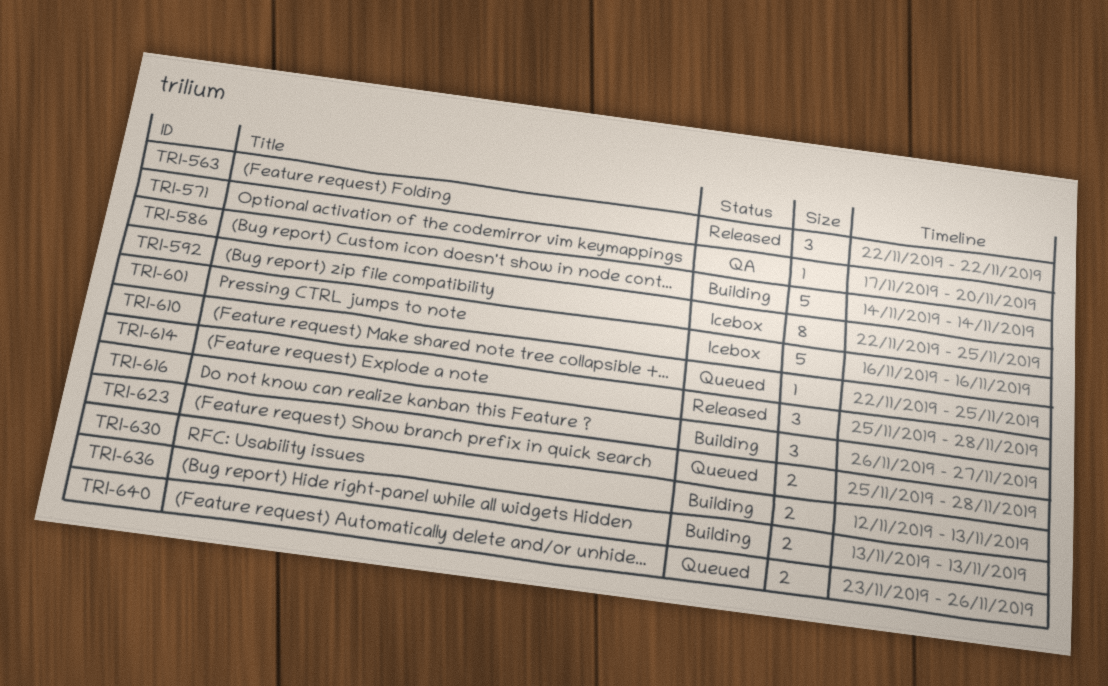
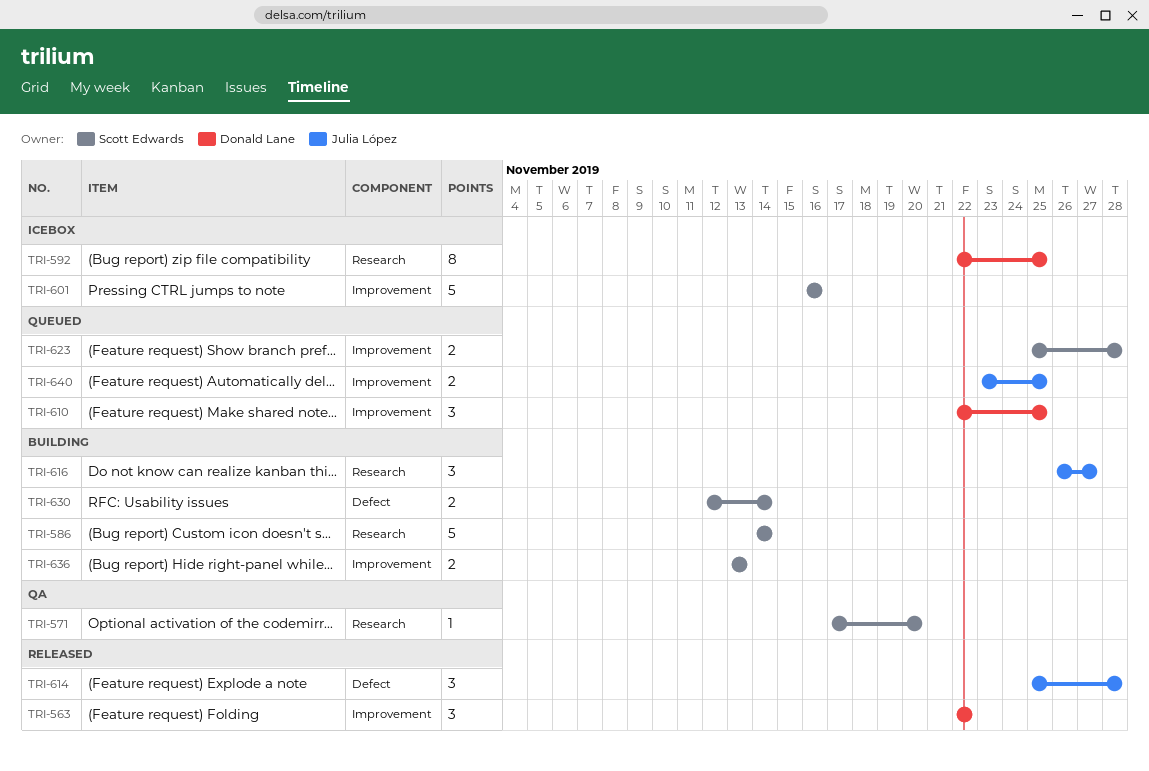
TRI-610, estimate: 1 -> 3
TRI-630, due: Nov 13 -> Nov 14
TRI-640, due: Nov 26 -> Nov 25

